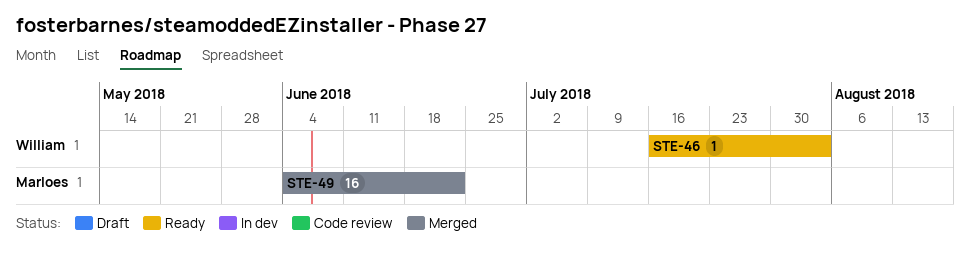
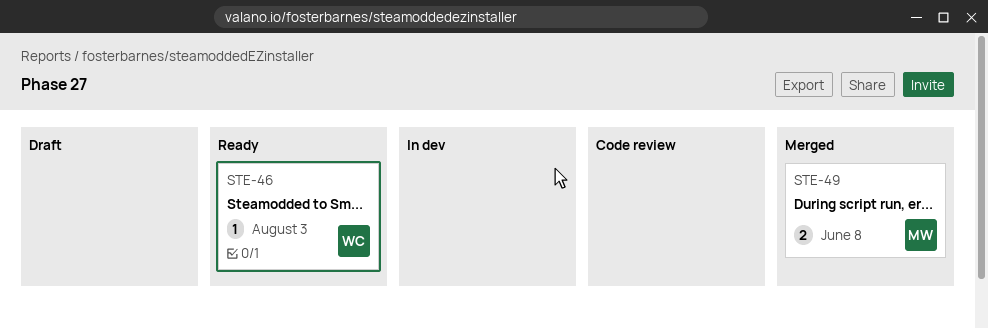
STE-49, estimate: 16 -> 2
STE-49, due: Jun 22 -> Jun 8

